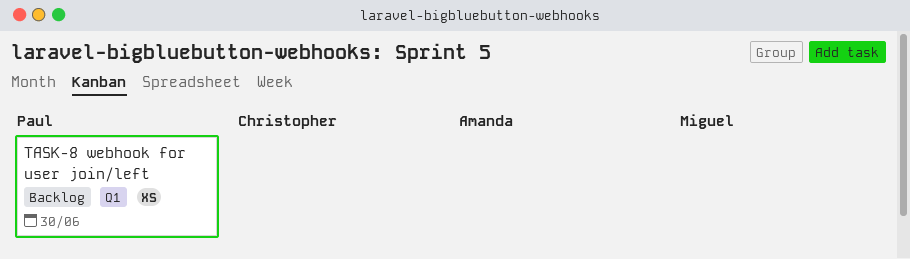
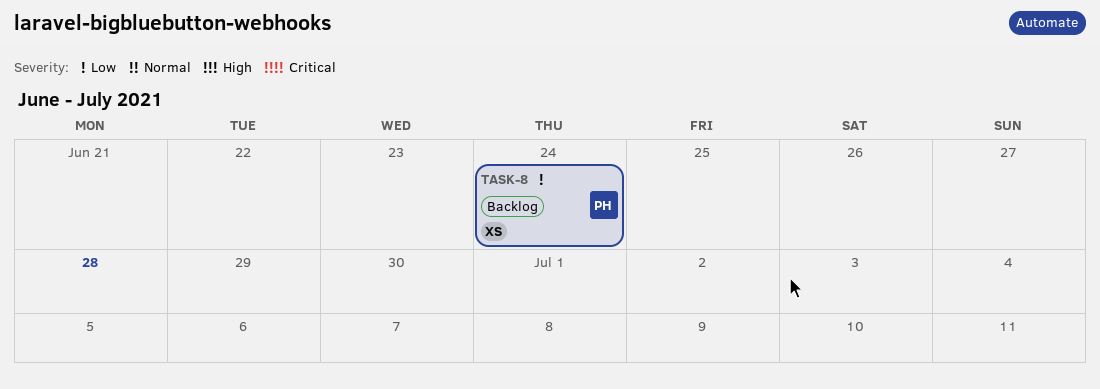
TASK-8, due: Jun 30 -> Jun 24

